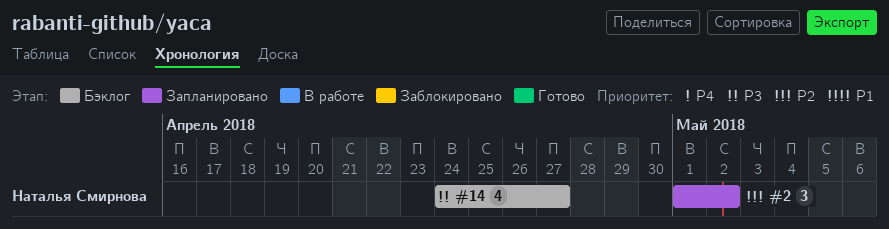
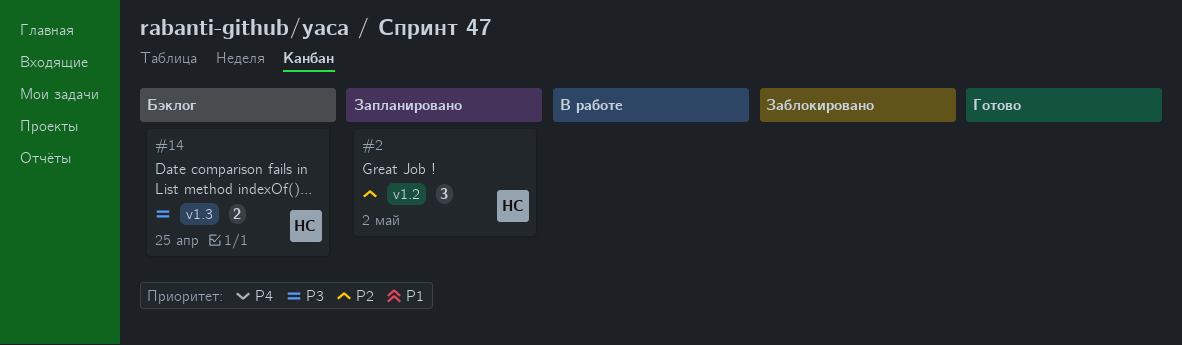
#14, estimate: 4 -> 2
#14, due: Apr 27 -> Apr 25

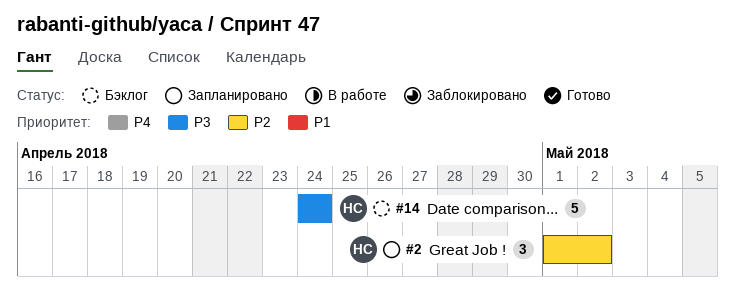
#14, estimate: 2 -> 5
#14, due: Apr 25 -> Apr 24

